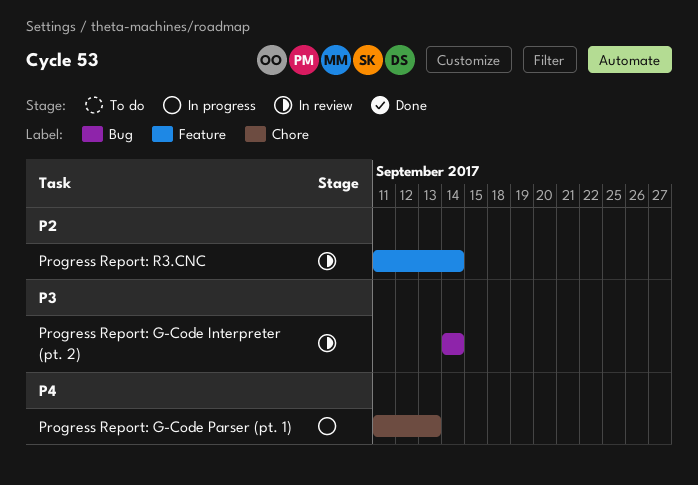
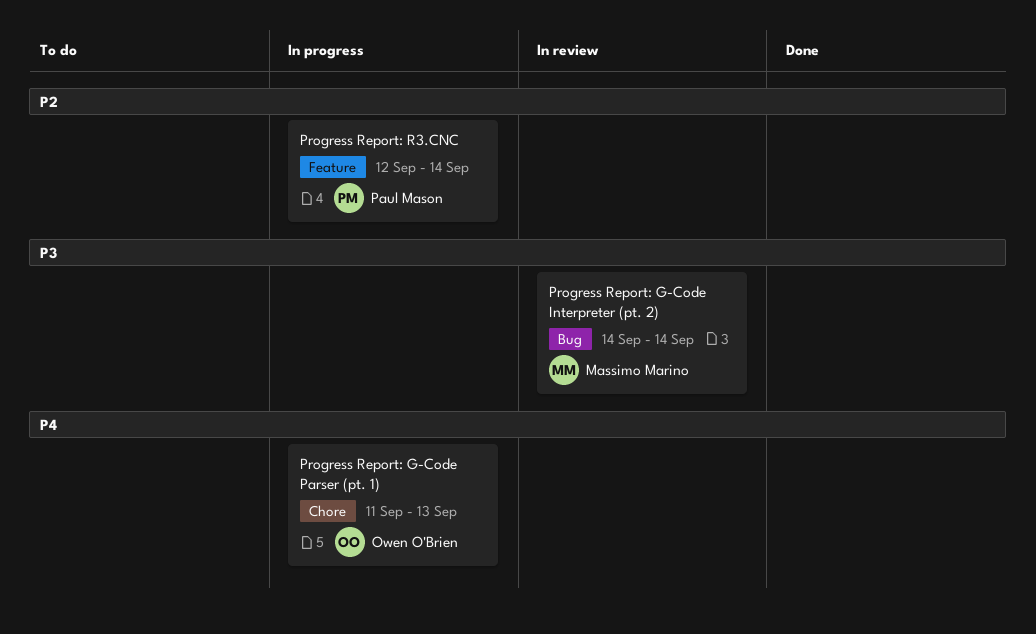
Progress Report: R3.CNC, status: In review -> In progress
Progress Report: R3.CNC, start: Sep 11 -> Sep 12

